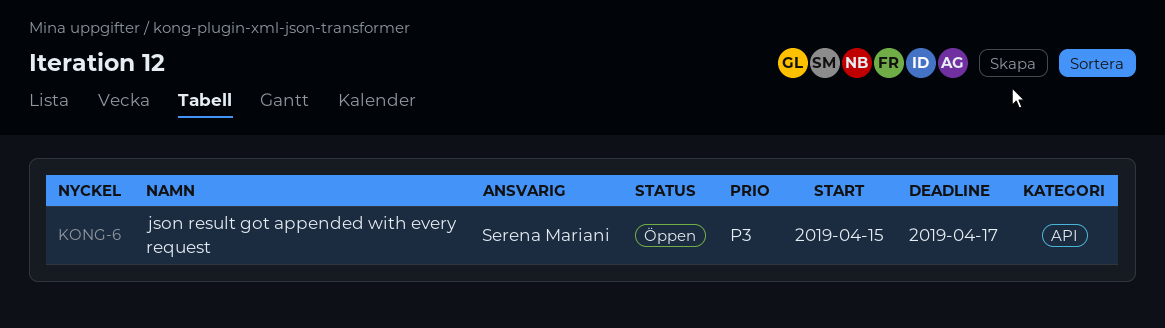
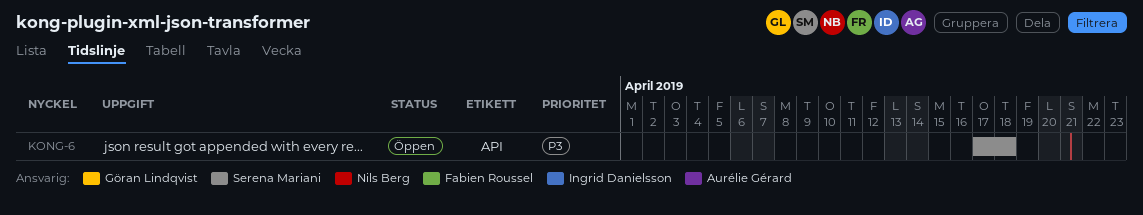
KONG-6, start: Apr 15 -> Apr 17
KONG-6, due: Apr 17 -> Apr 18

